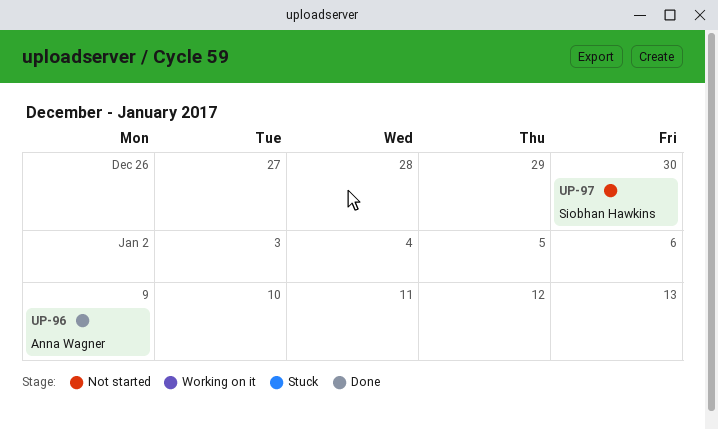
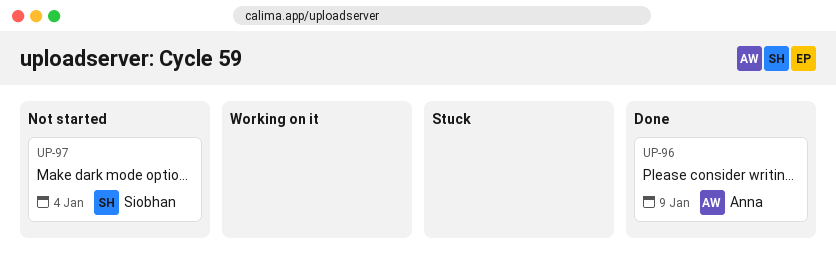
UP-97, due: Dec 30 -> Jan 4

